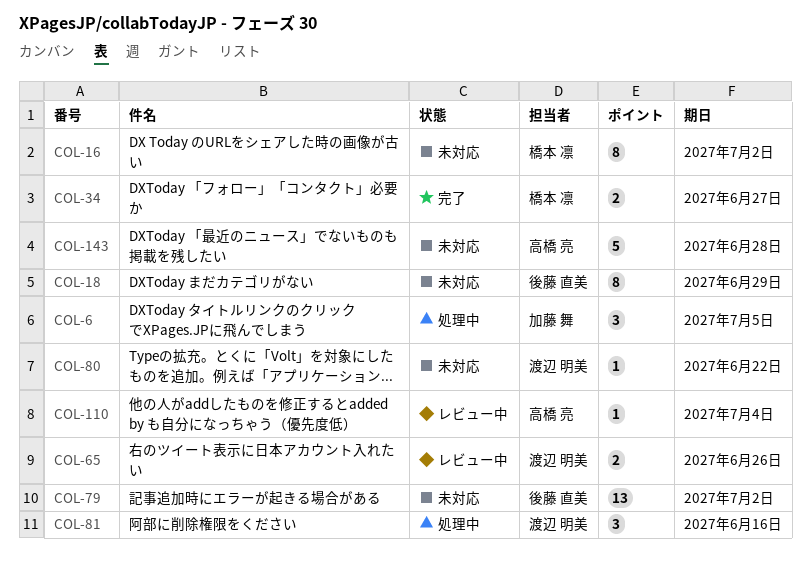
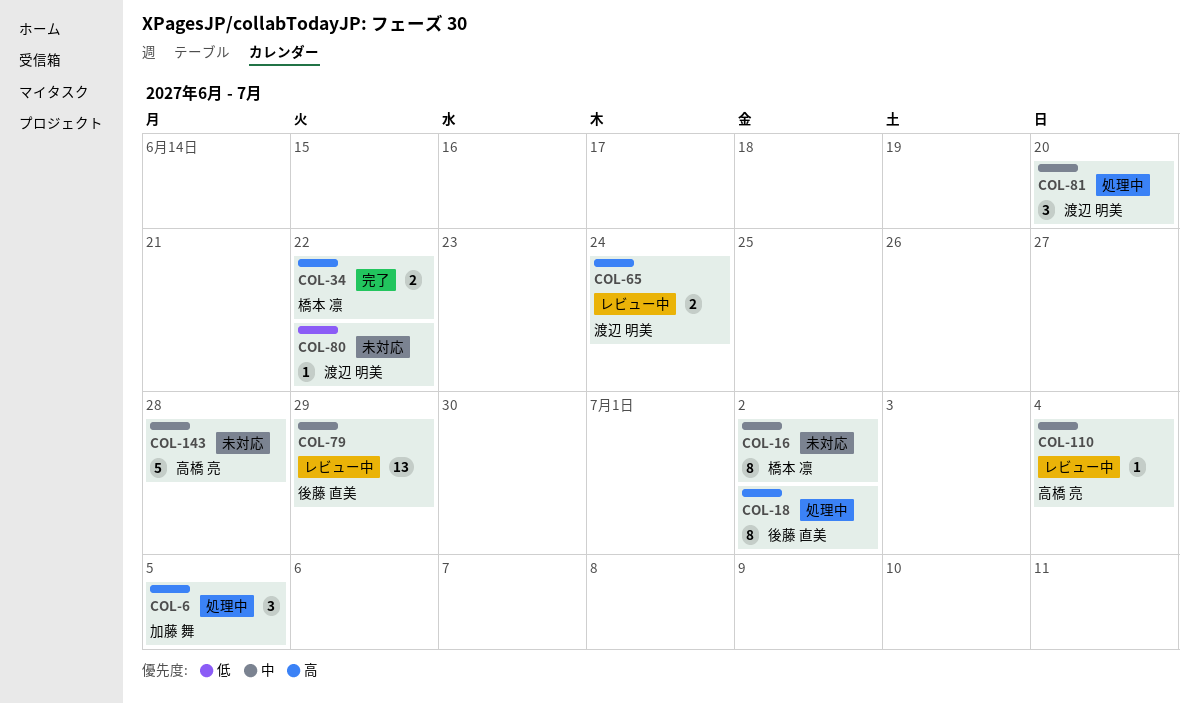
COL-18, status: 未対応 -> 処理中
COL-18, due: Jun 29 -> Jul 2
COL-34, due: Jun 27 -> Jun 22
COL-65, due: Jun 26 -> Jun 24
COL-79, status: 未対応 -> レビュー中
COL-79, due: Jul 2 -> Jun 29
COL-81, due: Jun 16 -> Jun 20

